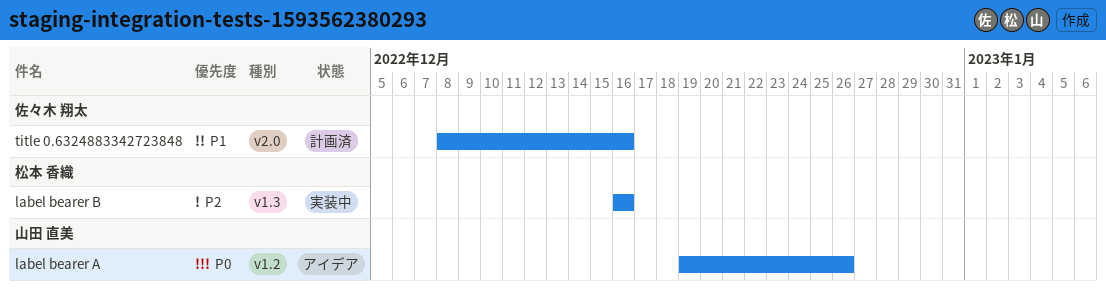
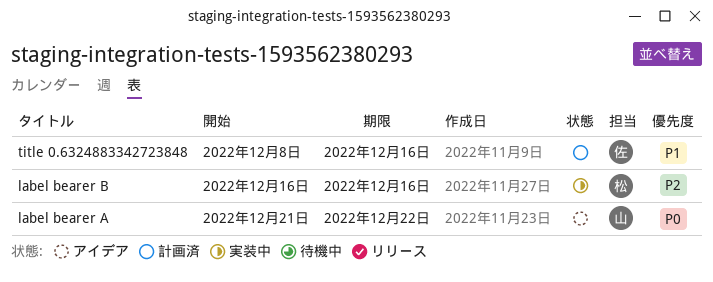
label bearer A, start: Dec 19 -> Dec 21
label bearer A, due: Dec 26 -> Dec 22

